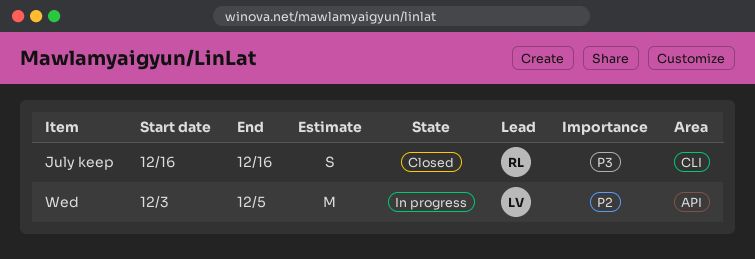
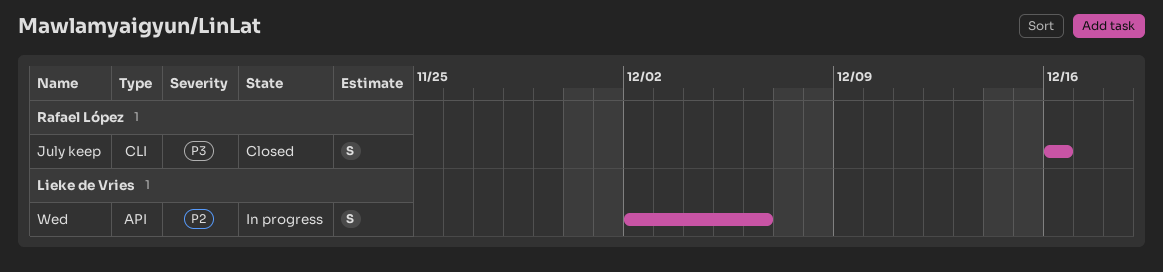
Wed, estimate: M -> S
Wed, start: Dec 3 -> Dec 2
Wed, due: Dec 5 -> Dec 6

